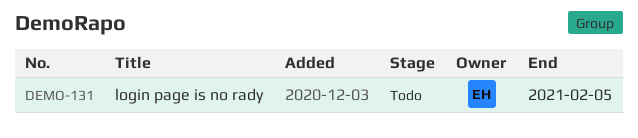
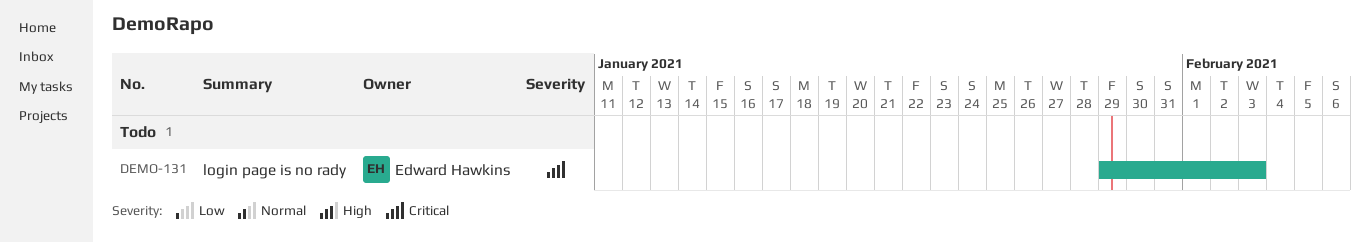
DEMO-131, due: Feb 5 -> Feb 3

